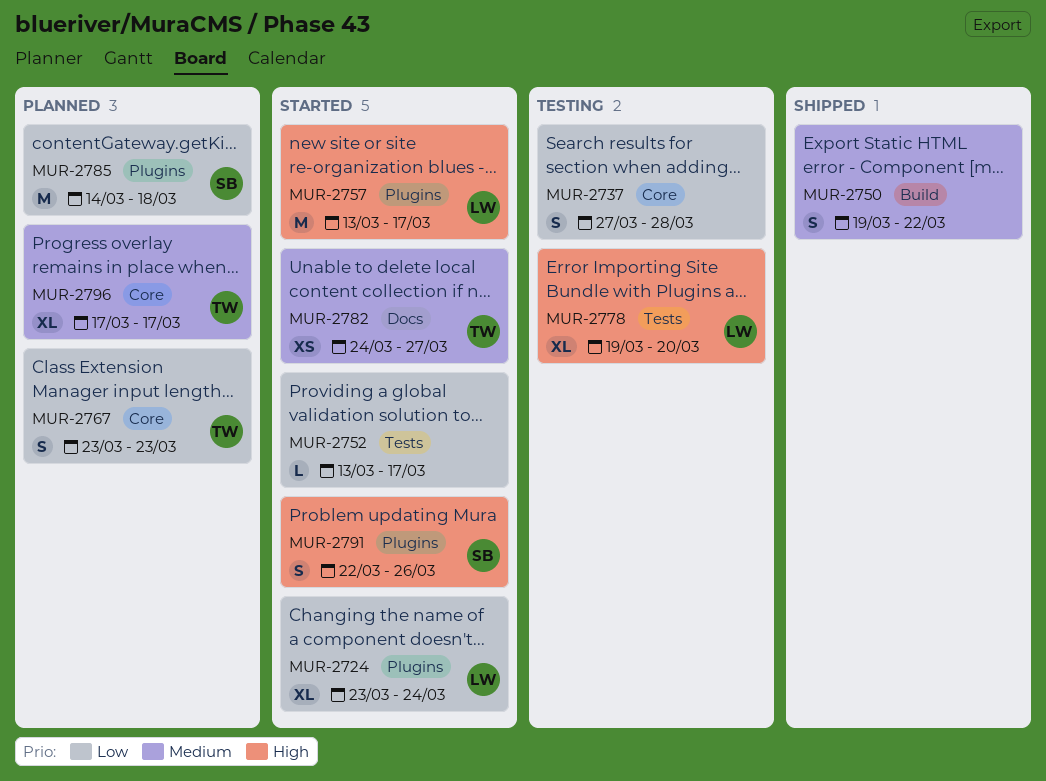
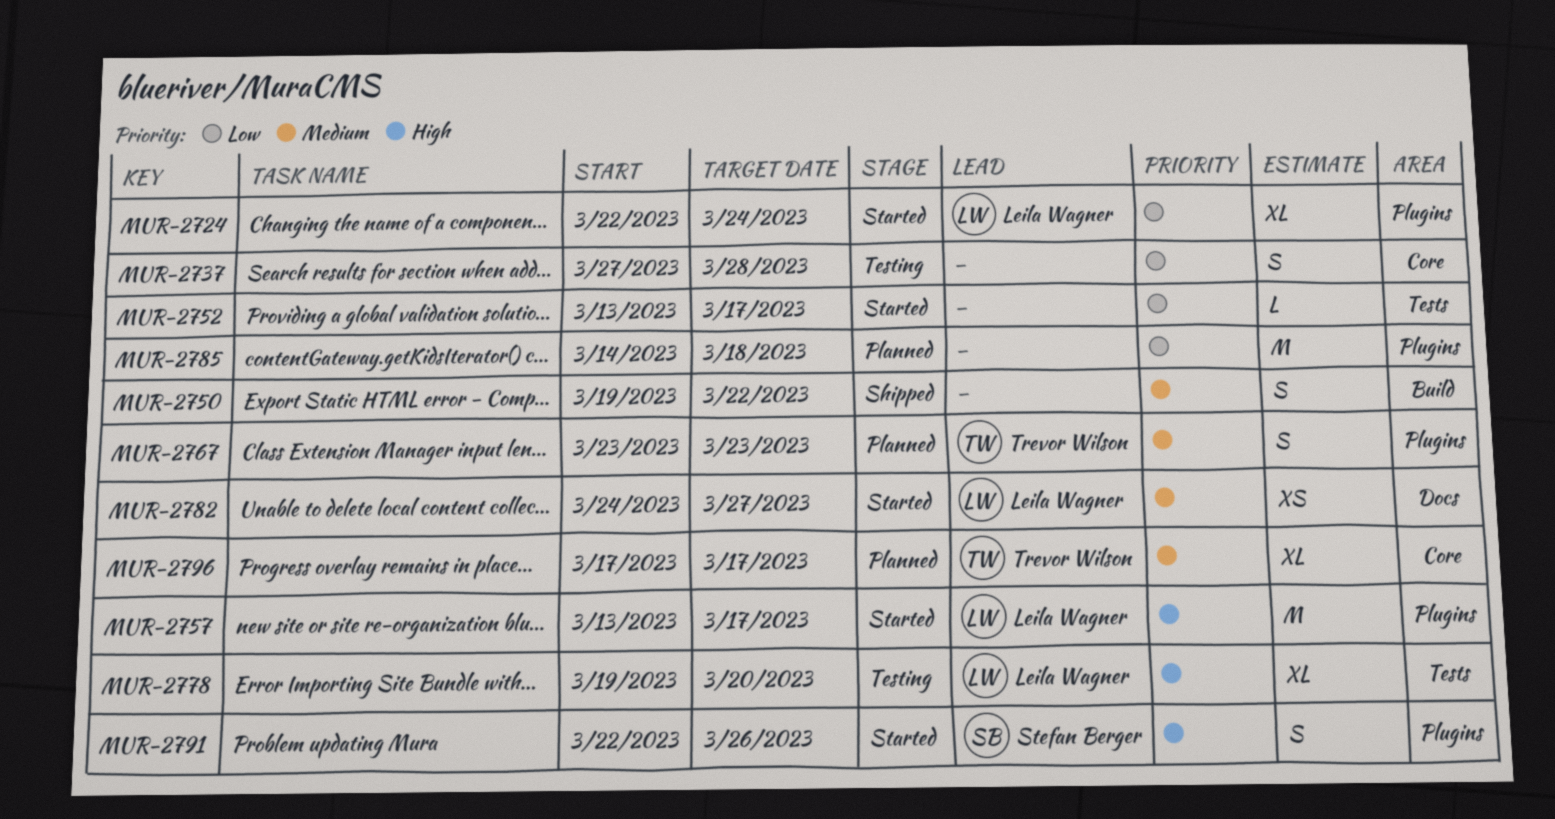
MUR-2724, start: Mar 23 -> Mar 22
MUR-2767, priority: Low -> Medium
MUR-2767, label: Core -> Plugins
MUR-2782, owner: Trevor Wilson -> Leila Wagner
MUR-2785, owner: Stefan Berger -> none

